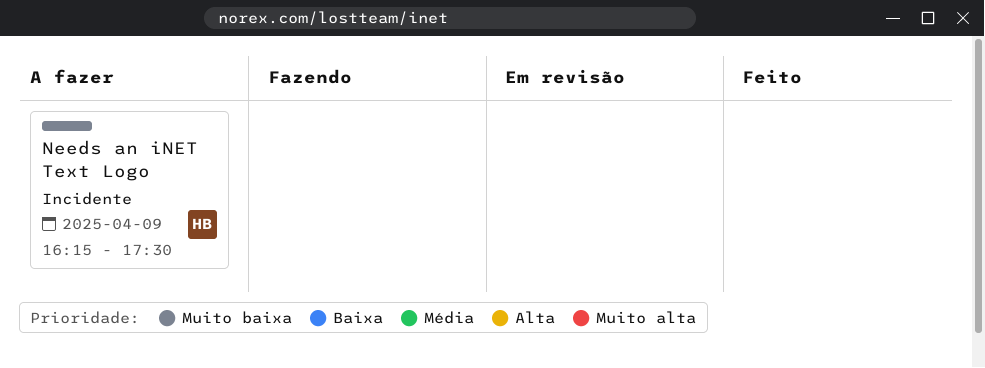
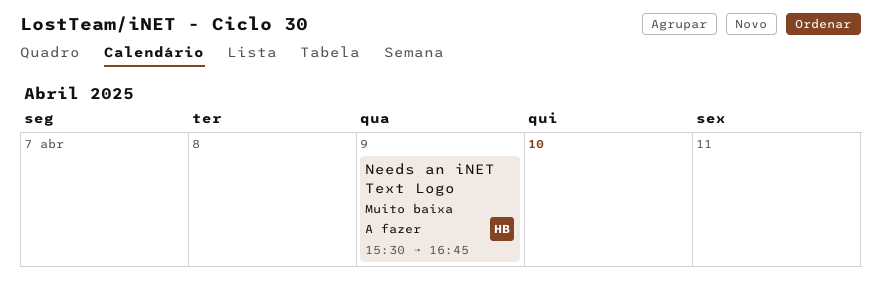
Needs an iNET Text Logo, begins: 16:15 -> 15:30
Needs an iNET Text Logo, ends: 17:30 -> 16:45

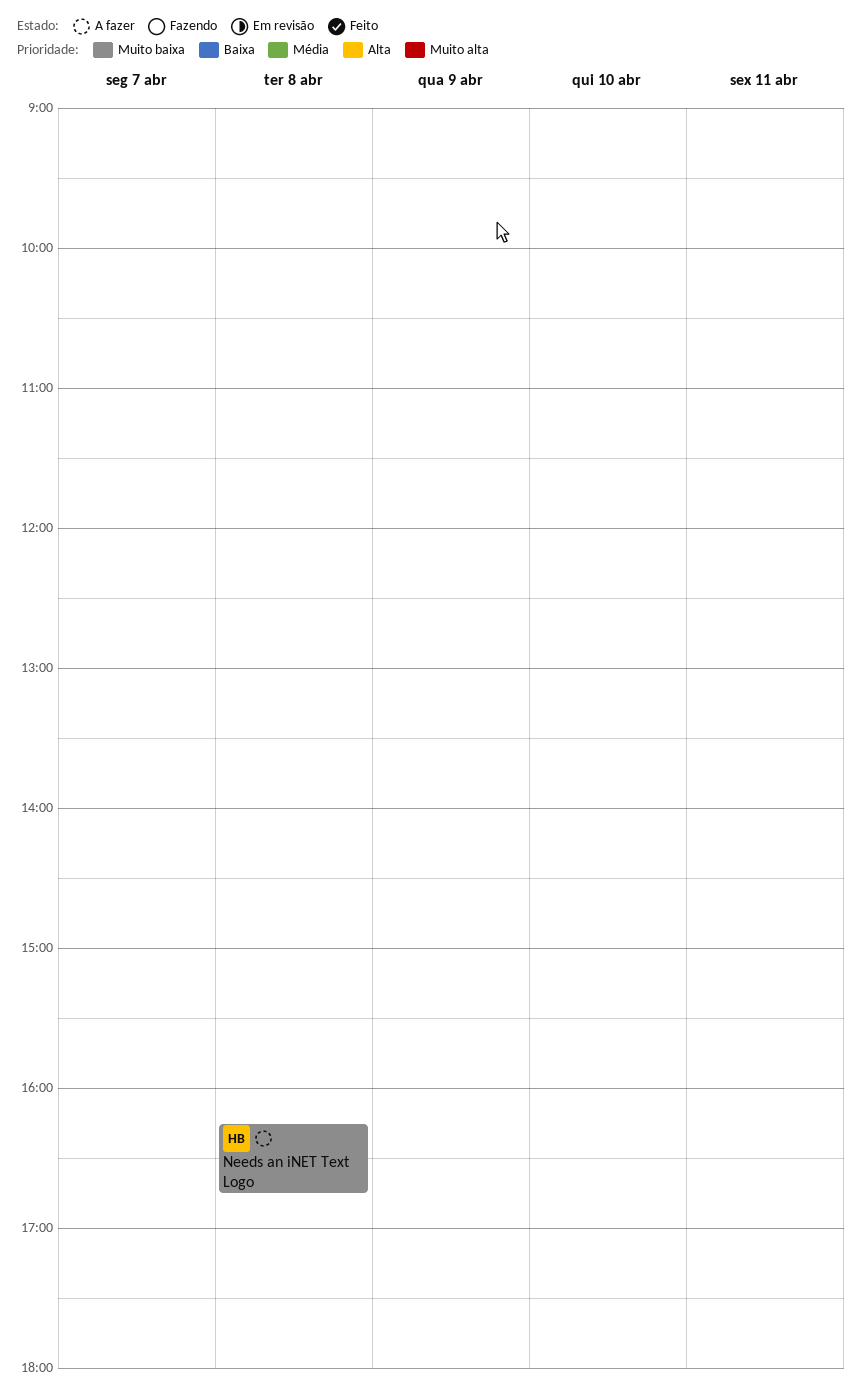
Needs an iNET Text Logo, day: Apr 9 -> Apr 8
Needs an iNET Text Logo, begins: 15:30 -> 16:15

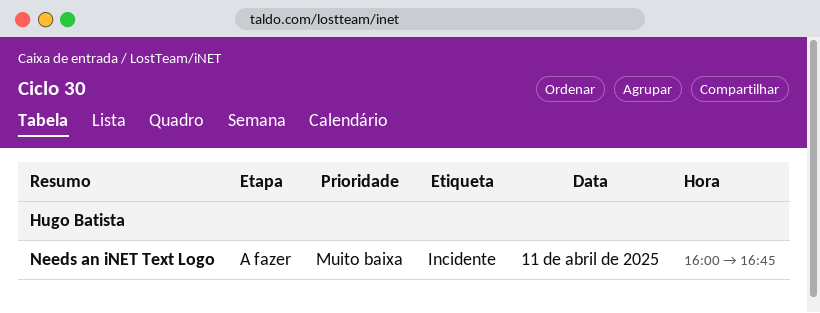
Needs an iNET Text Logo, day: Apr 8 -> Apr 11
Needs an iNET Text Logo, begins: 16:15 -> 16:00

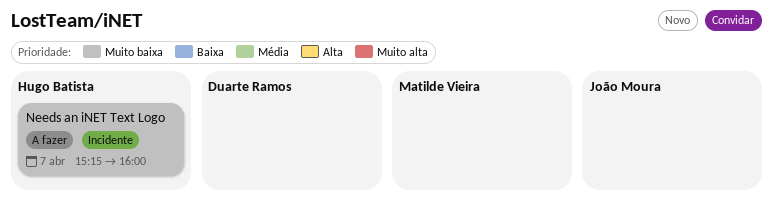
Needs an iNET Text Logo, day: Apr 11 -> Apr 7
Needs an iNET Text Logo, begins: 16:00 -> 15:15
Needs an iNET Text Logo, ends: 16:45 -> 16:00

